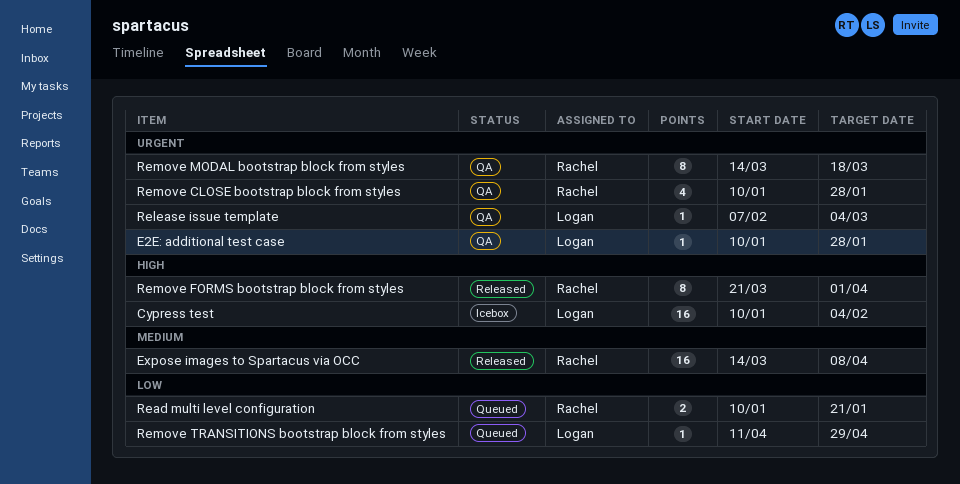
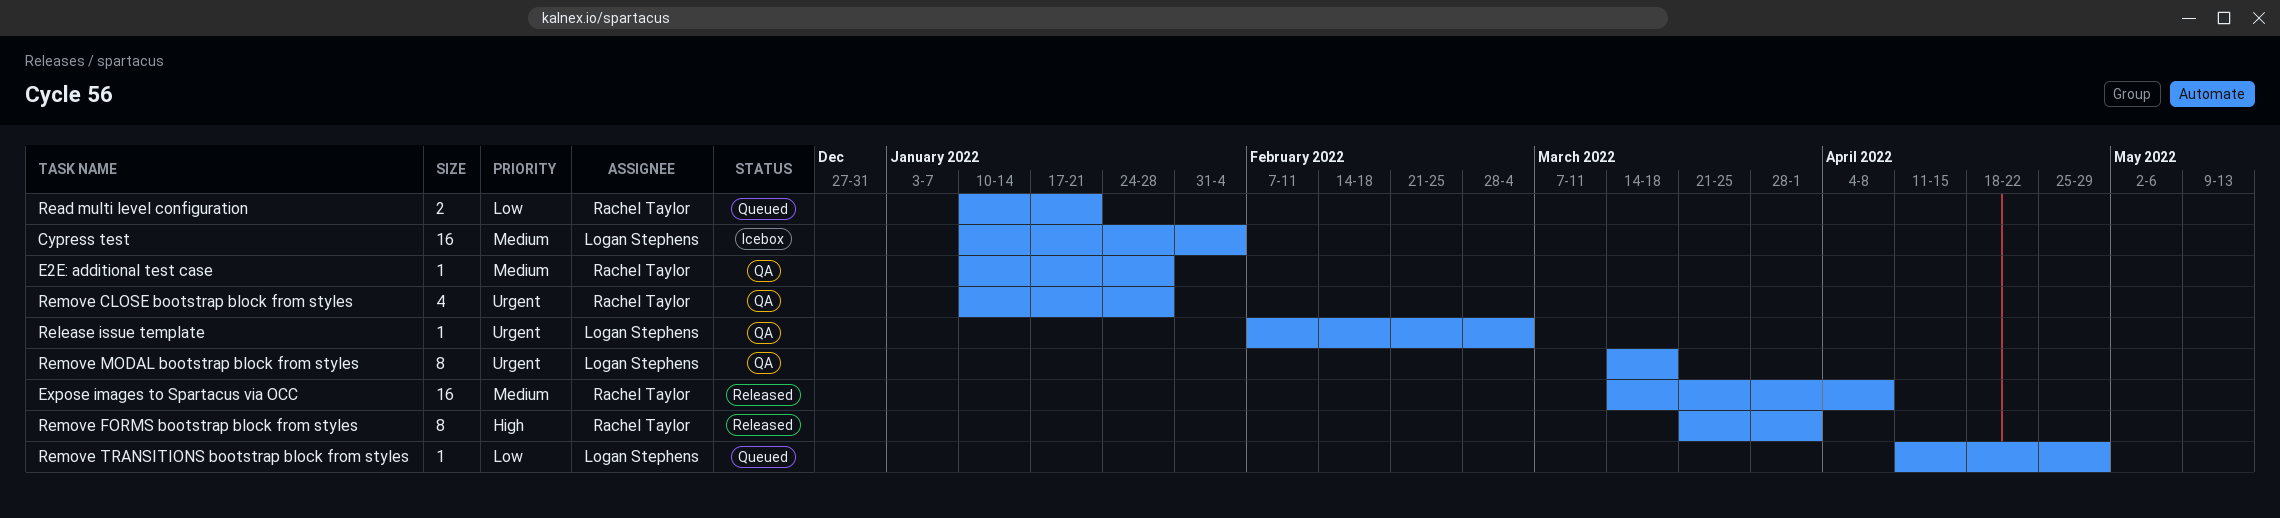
Cypress test, priority: High -> Medium
E2E: additional test case, owner: Logan Stephens -> Rachel Taylor
E2E: additional test case, priority: Urgent -> Medium
Remove MODAL bootstrap block from styles, owner: Rachel Taylor -> Logan Stephens

